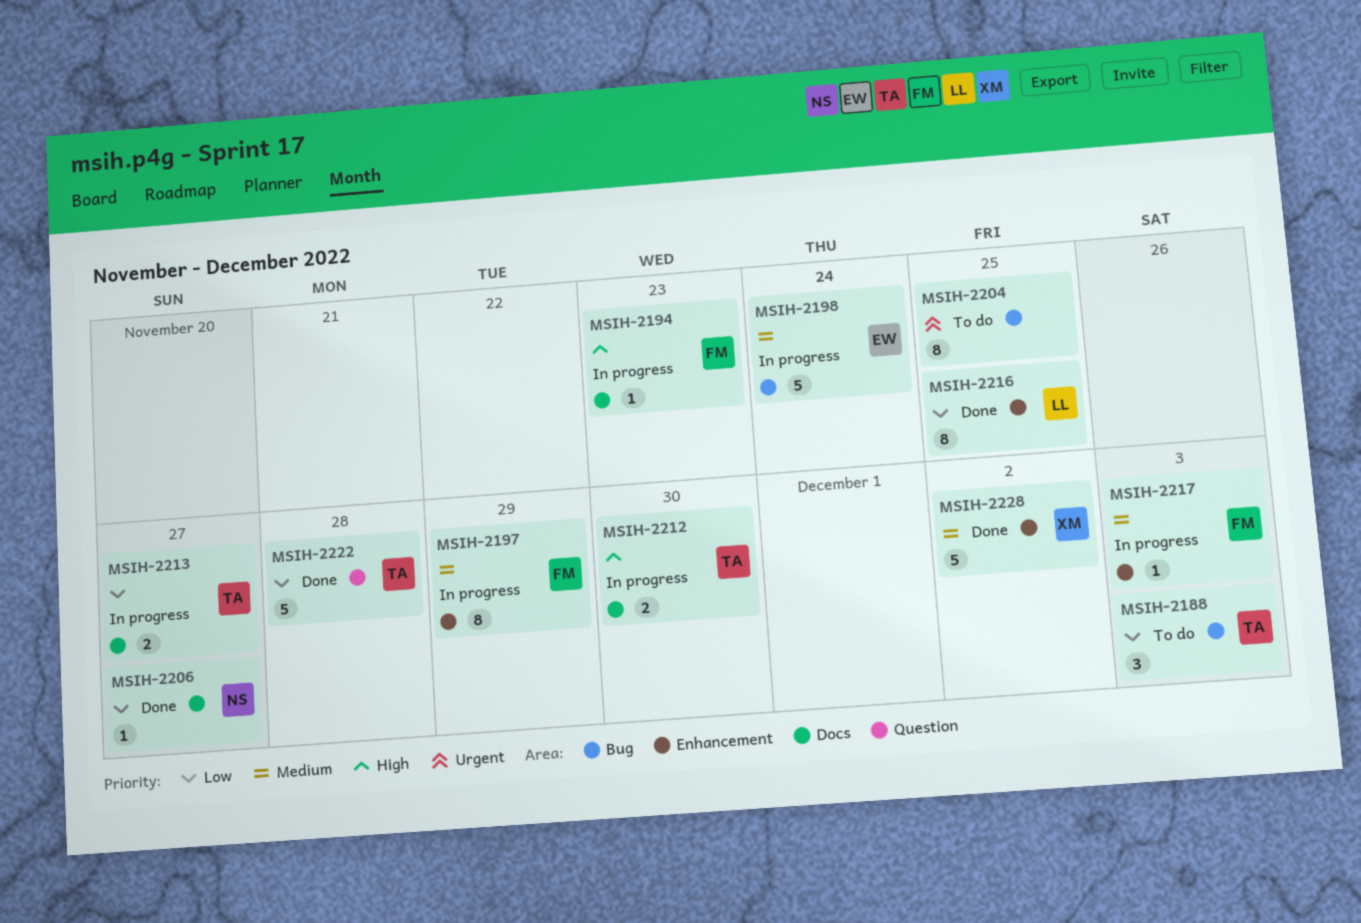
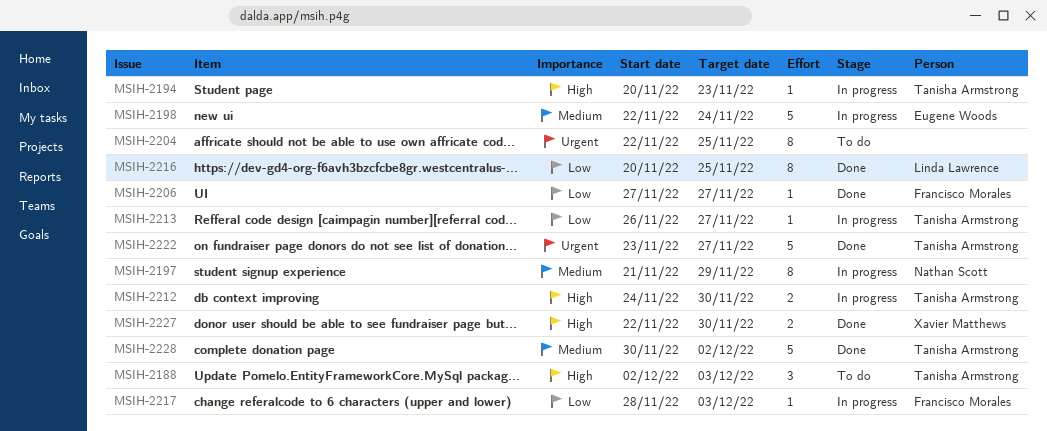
MSIH-2188, priority: Low -> High
MSIH-2194, owner: Francisco Morales -> Tanisha Armstrong
MSIH-2197, owner: Francisco Morales -> Nathan Scott
MSIH-2206, owner: Nathan Scott -> Francisco Morales
MSIH-2213, estimate: 2 -> 1
MSIH-2217, priority: Medium -> Low
MSIH-2222, priority: Low -> Urgent
MSIH-2222, due: Nov 28 -> Nov 27
MSIH-2227: none -> present
MSIH-2228, owner: Xavier Matthews -> Tanisha Armstrong

